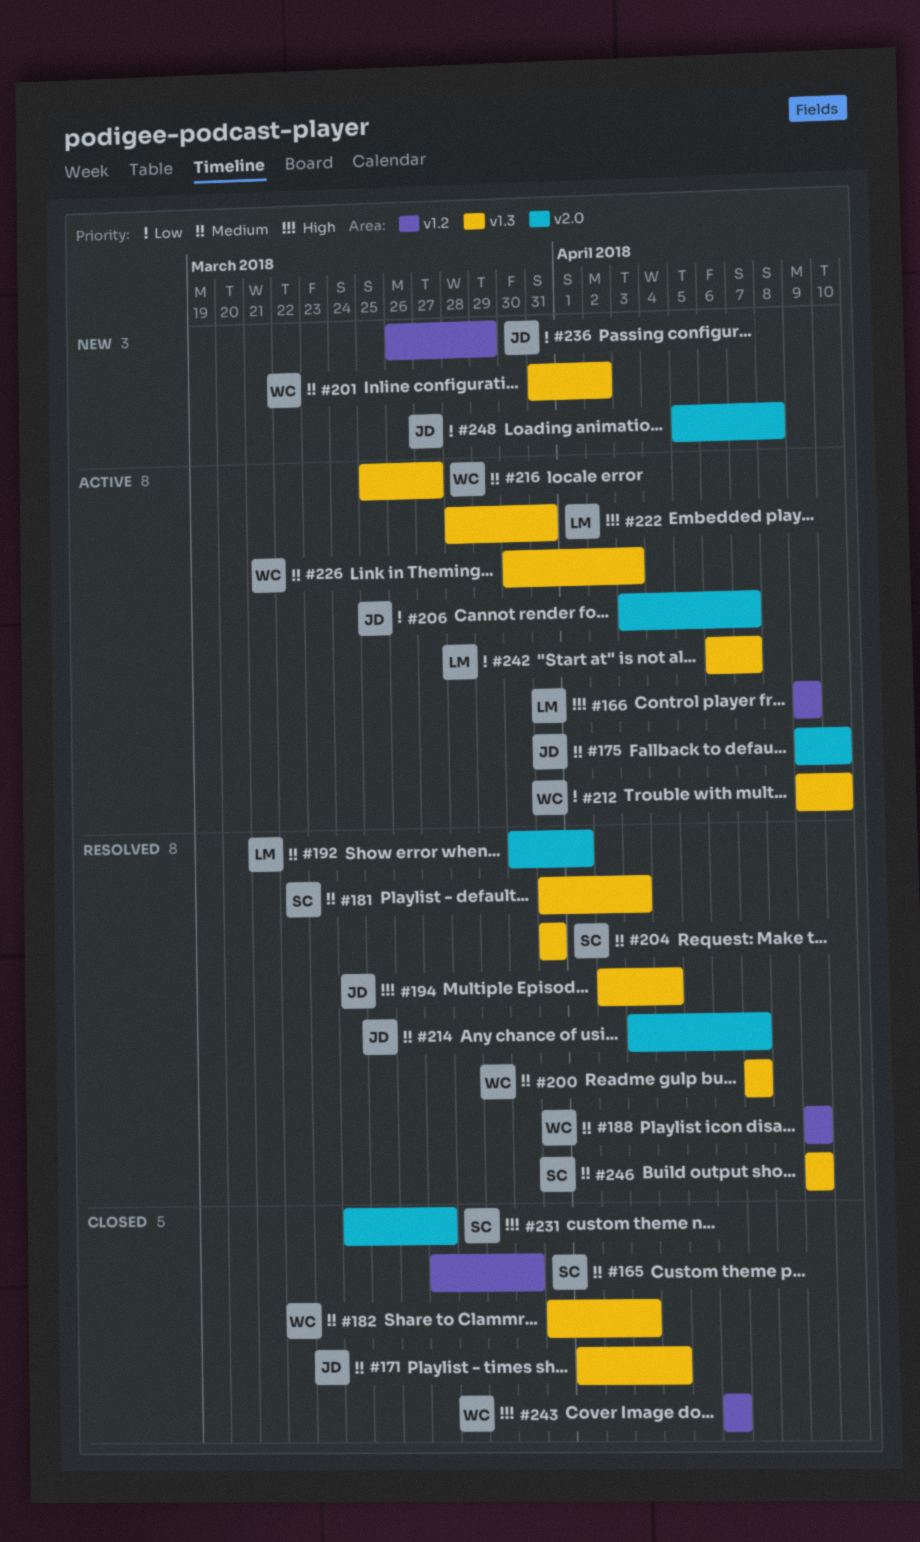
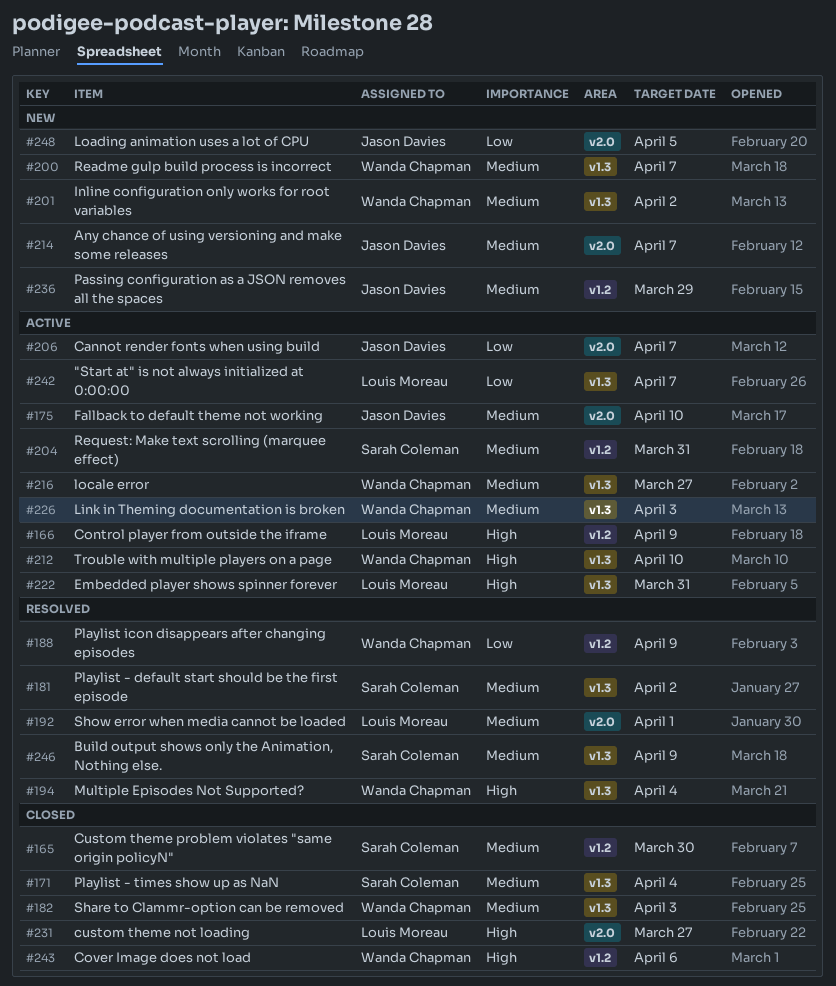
#171, owner: Jason Davies -> Sarah Coleman
#181, due: Apr 3 -> Apr 2
#188, priority: Medium -> Low
#194, owner: Jason Davies -> Wanda Chapman
#200, status: Resolved -> New
#204, status: Resolved -> Active
#204, label: v1.3 -> v1.2
#212, priority: Low -> High
#214, status: Resolved -> New
#231, owner: Sarah Coleman -> Louis Moreau
#236, priority: Low -> Medium
#248, due: Apr 8 -> Apr 5

